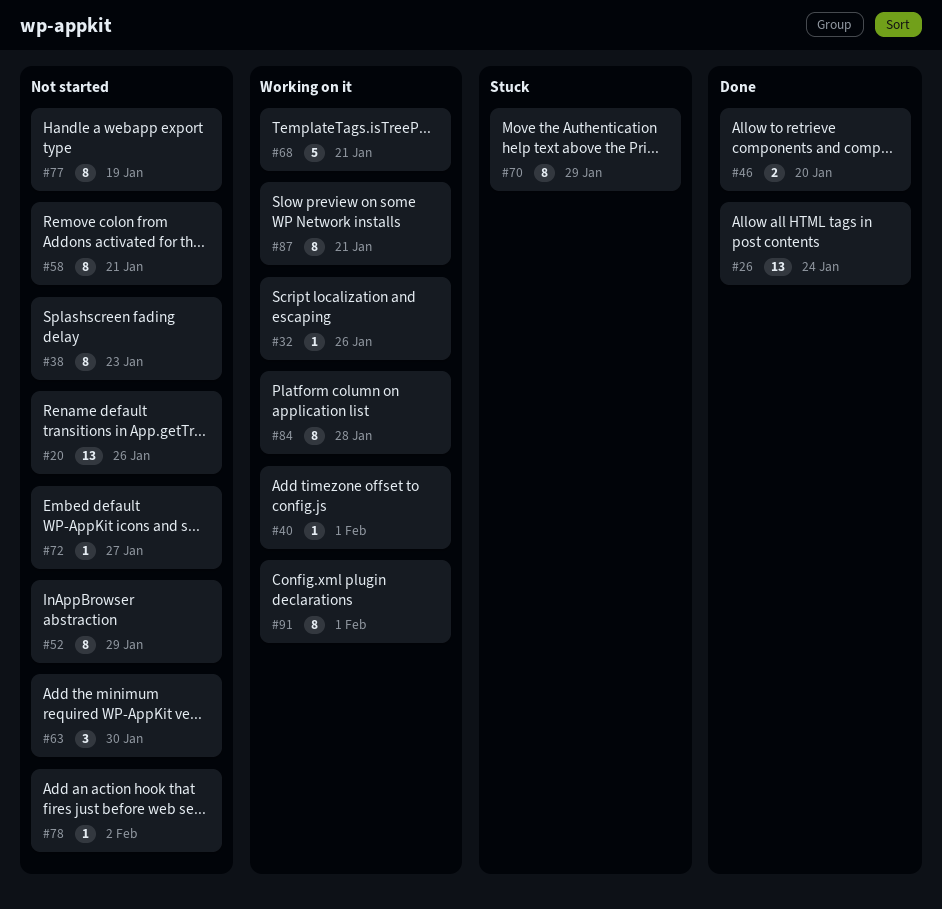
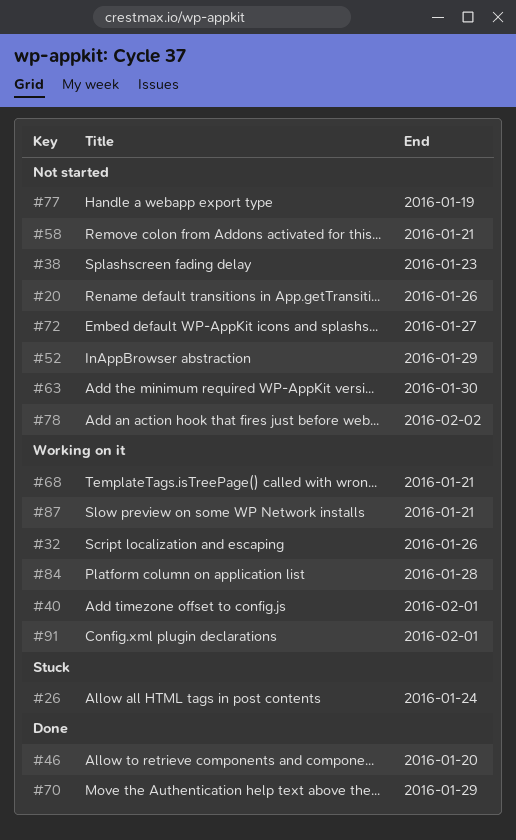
#26, status: Done -> Stuck
#70, status: Stuck -> Done

